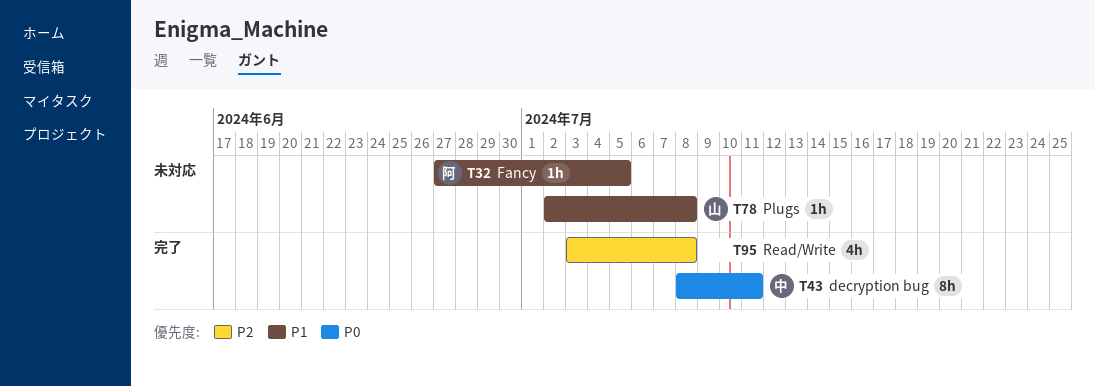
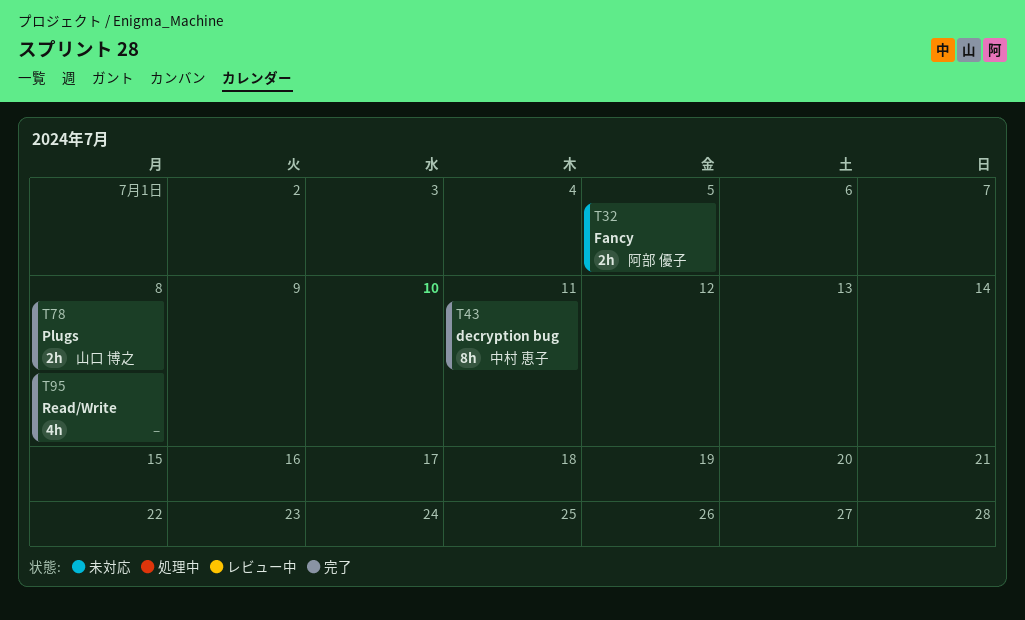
T32, estimate: 1h -> 2h
T78, status: 未対応 -> 完了
T78, estimate: 1h -> 2h

